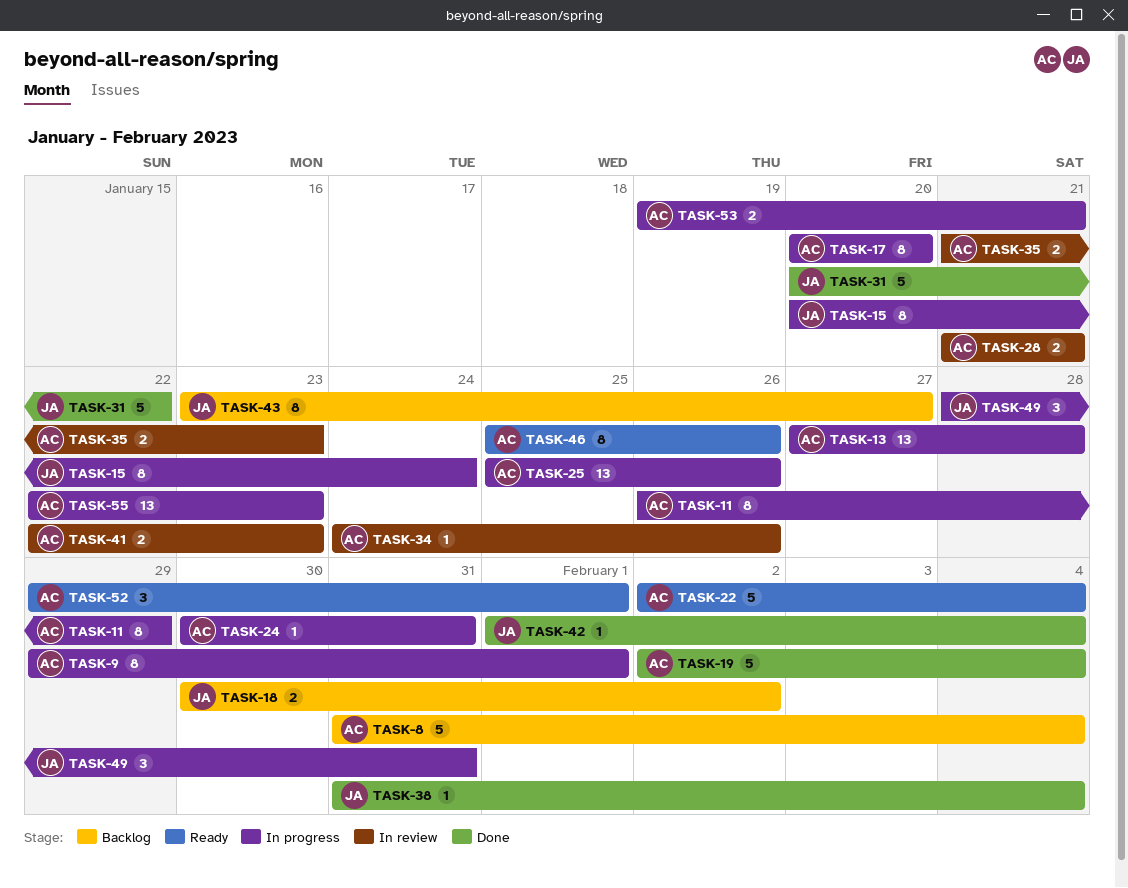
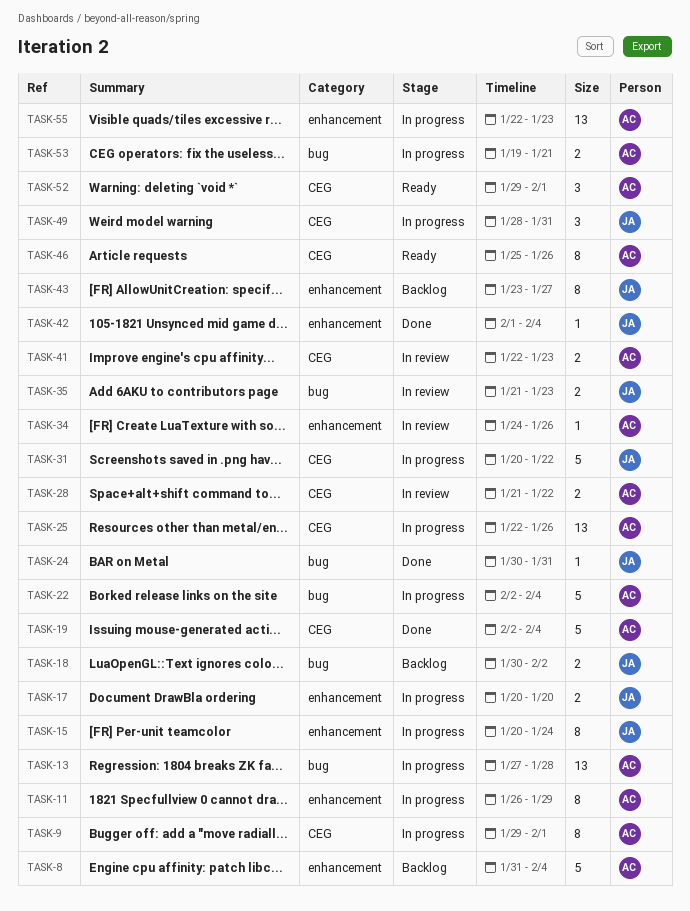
TASK-17, owner: AC -> JA
TASK-17, estimate: 8 -> 2
TASK-22, status: Ready -> In progress
TASK-24, status: In progress -> Done
TASK-24, owner: AC -> JA
TASK-25, start: Jan 25 -> Jan 22
TASK-28, due: Jan 21 -> Jan 22
TASK-31, status: Done -> In progress
TASK-35, owner: AC -> JA
TASK-38: present -> none

